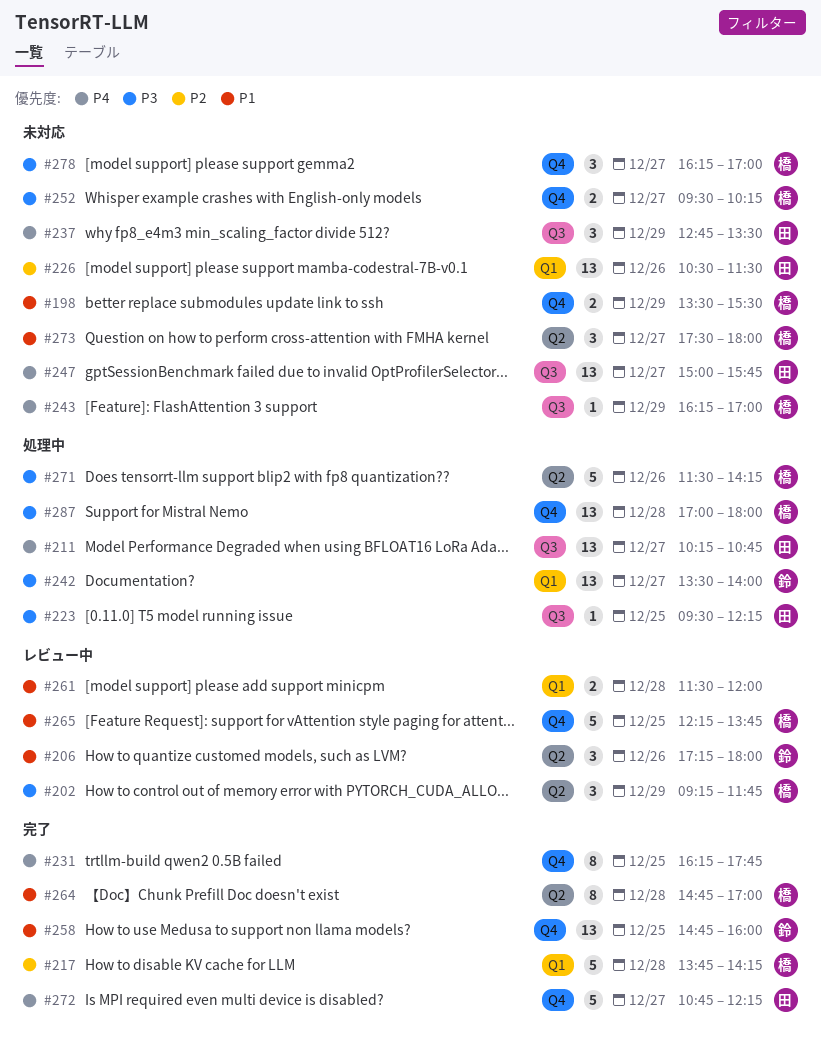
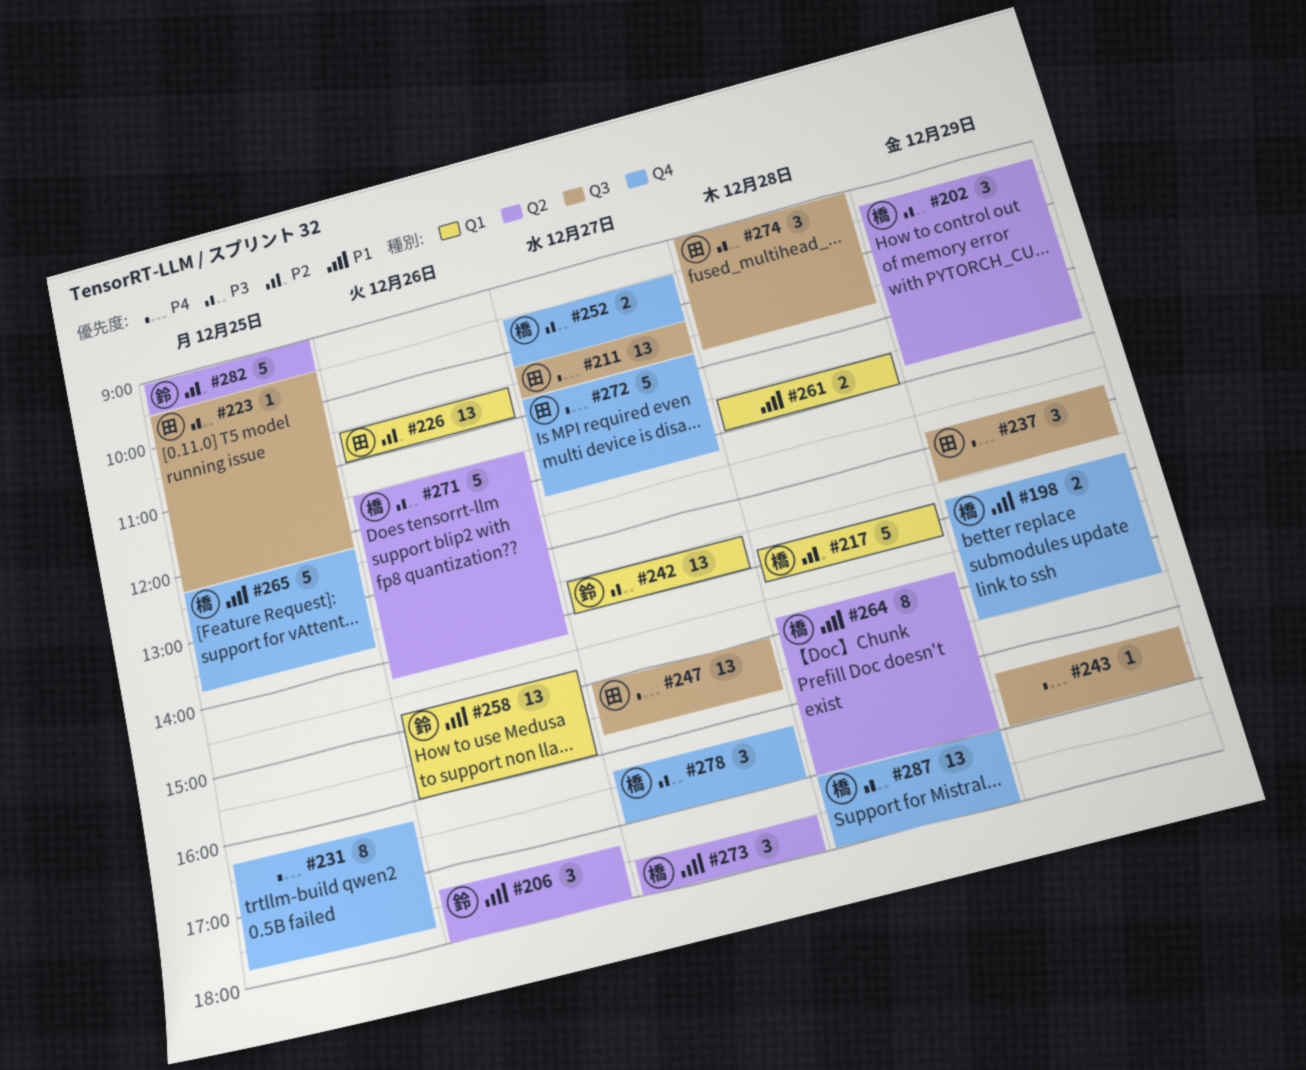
#198, begins: 13:30 -> 13:45
#226, ends: 11:30 -> 11:00
#243, owner: 橋 -> none
#258, label: Q4 -> Q1
#258, day: Dec 25 -> Dec 26
#274: none -> present
#282: none -> present

